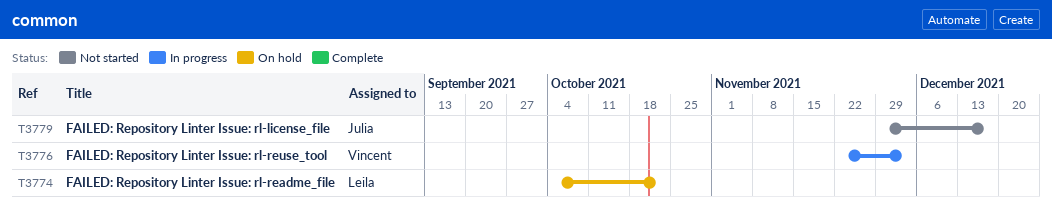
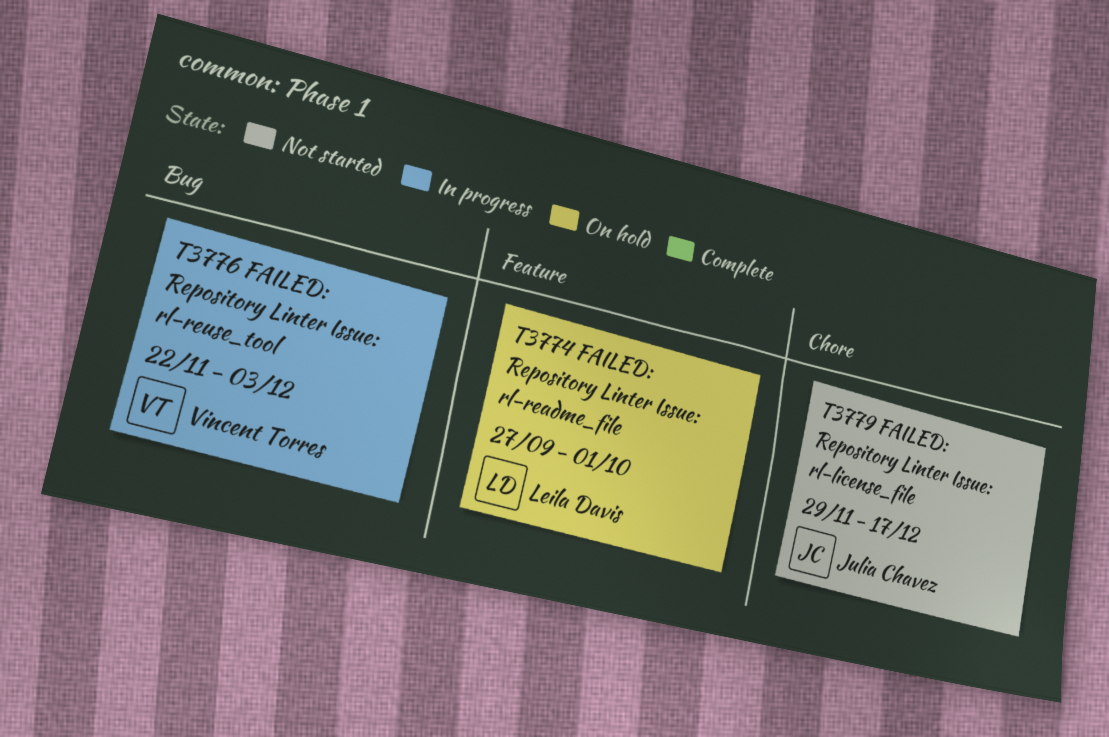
T3774, start: Oct 4 -> Sep 27
T3774, due: Oct 22 -> Oct 1

